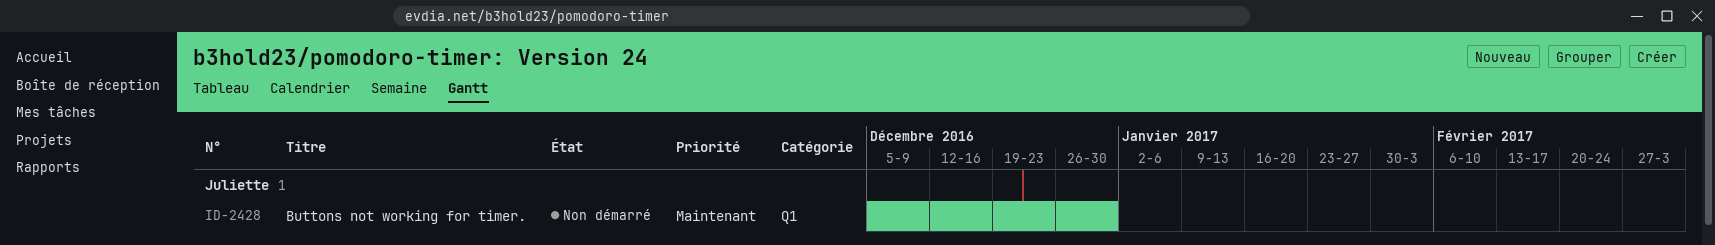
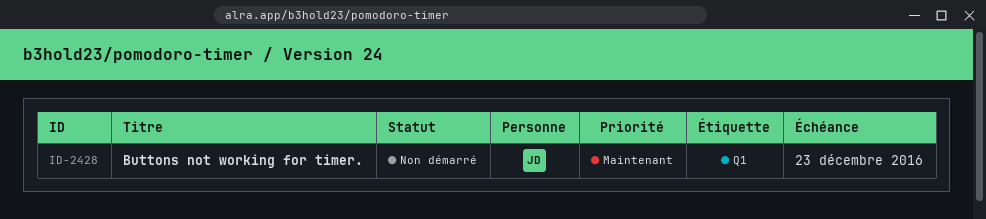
ID-2428, due: Dec 30 -> Dec 23

